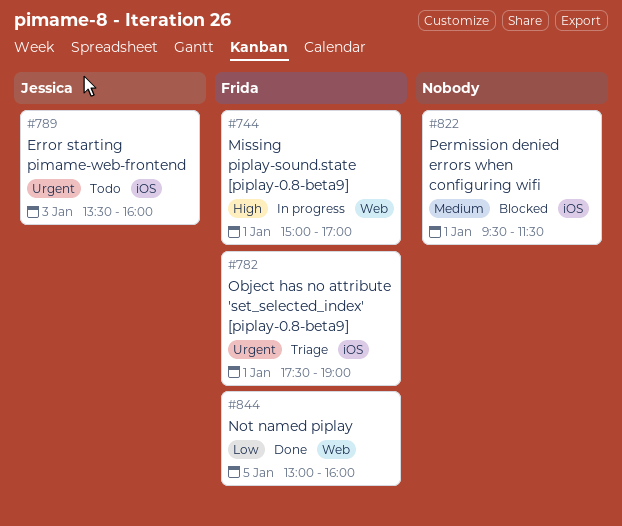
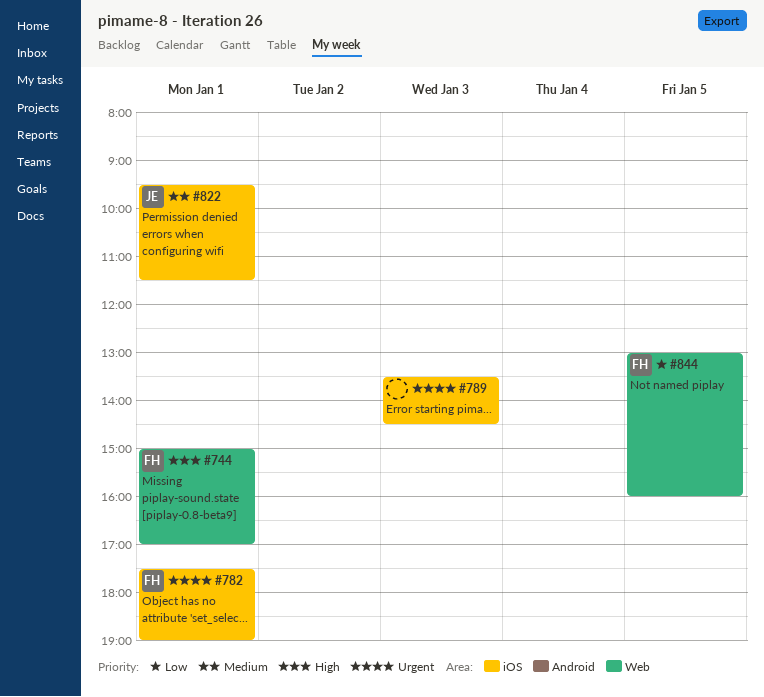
#789, owner: Jessica -> none
#789, ends: 16:00 -> 14:30
#822, owner: none -> Jessica

